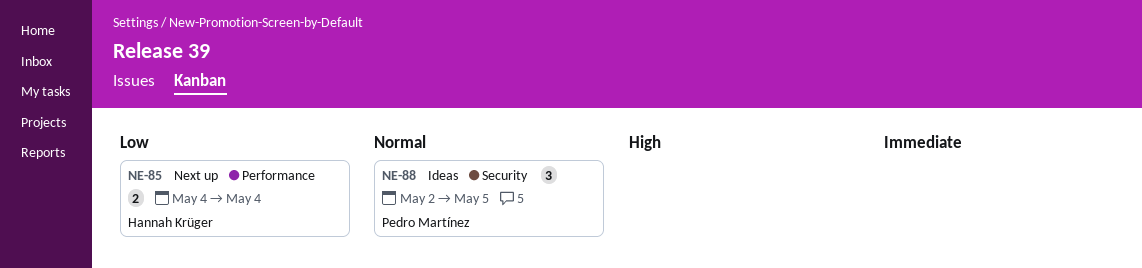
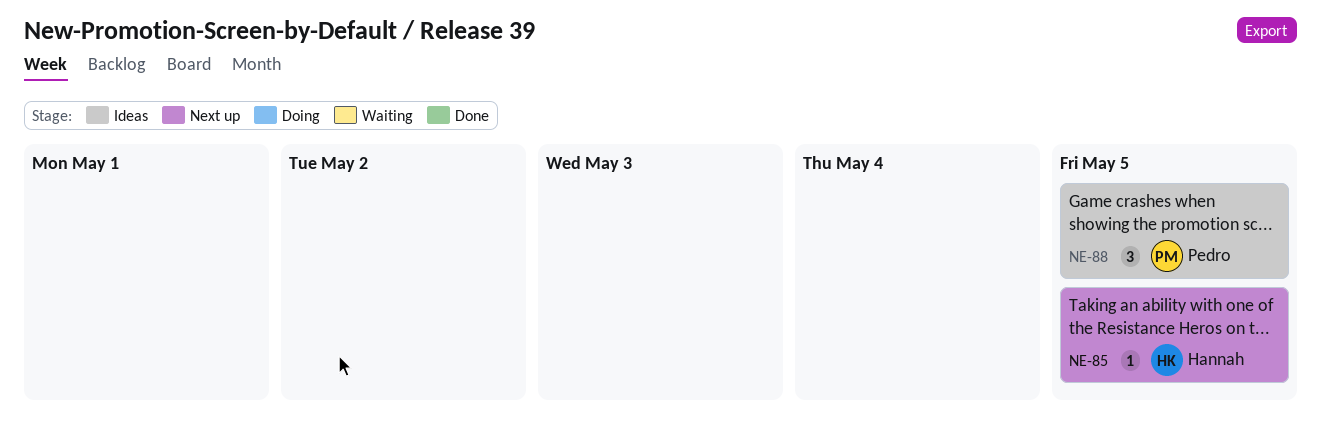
NE-85, estimate: 2 -> 1
NE-85, due: May 4 -> May 5

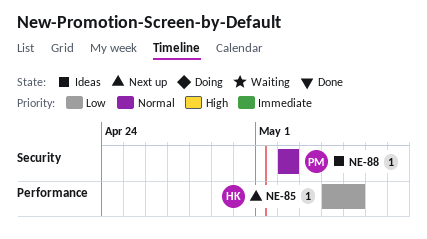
NE-88, estimate: 3 -> 1
NE-88, due: May 5 -> May 2

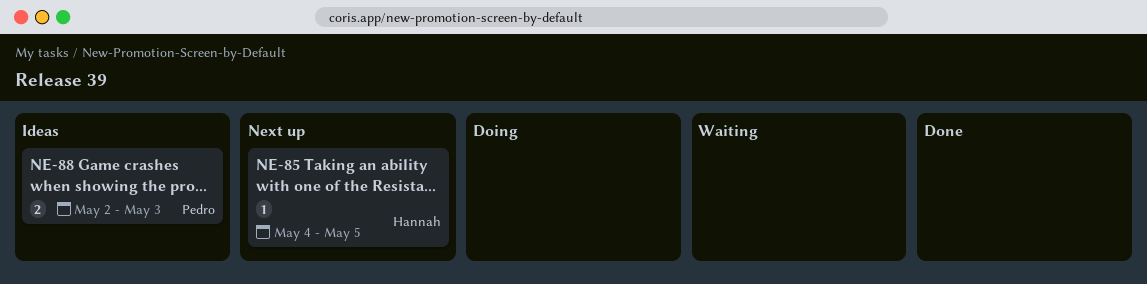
NE-88, estimate: 1 -> 2
NE-88, due: May 2 -> May 3

